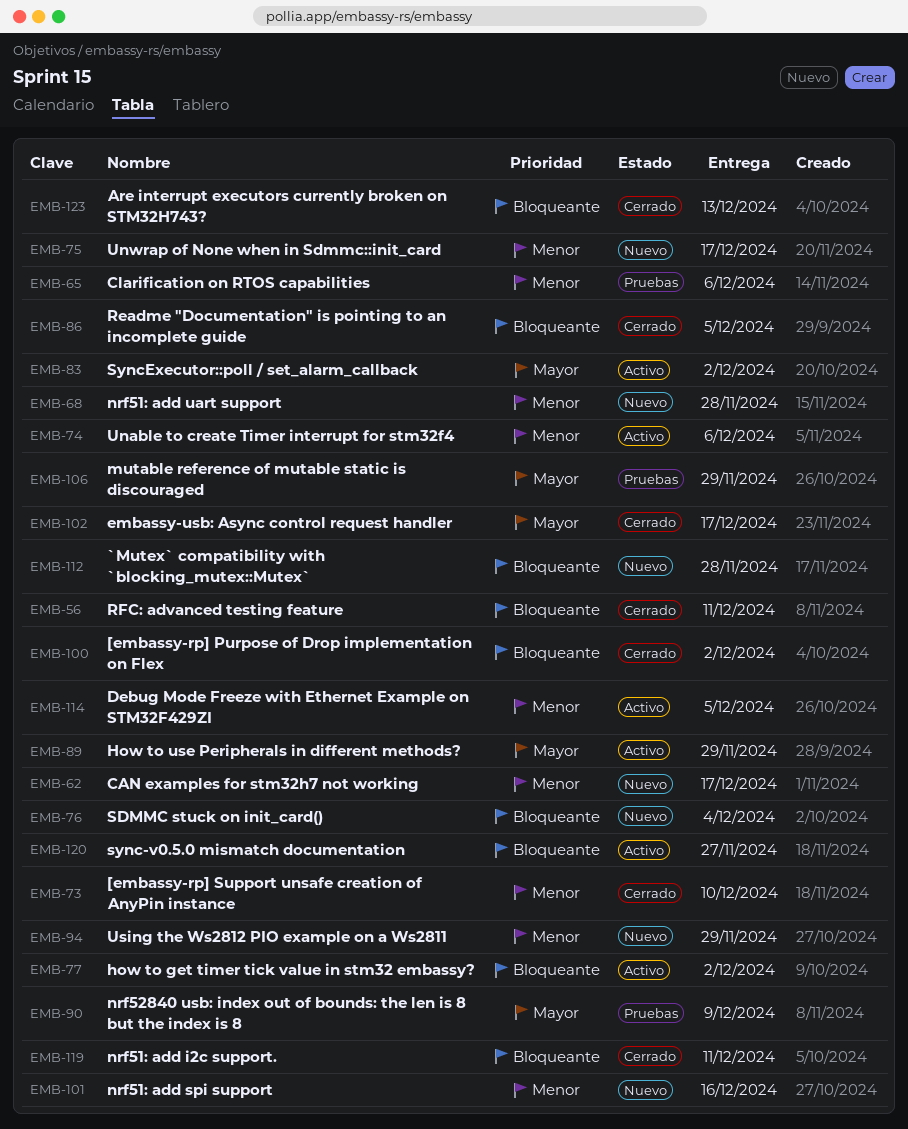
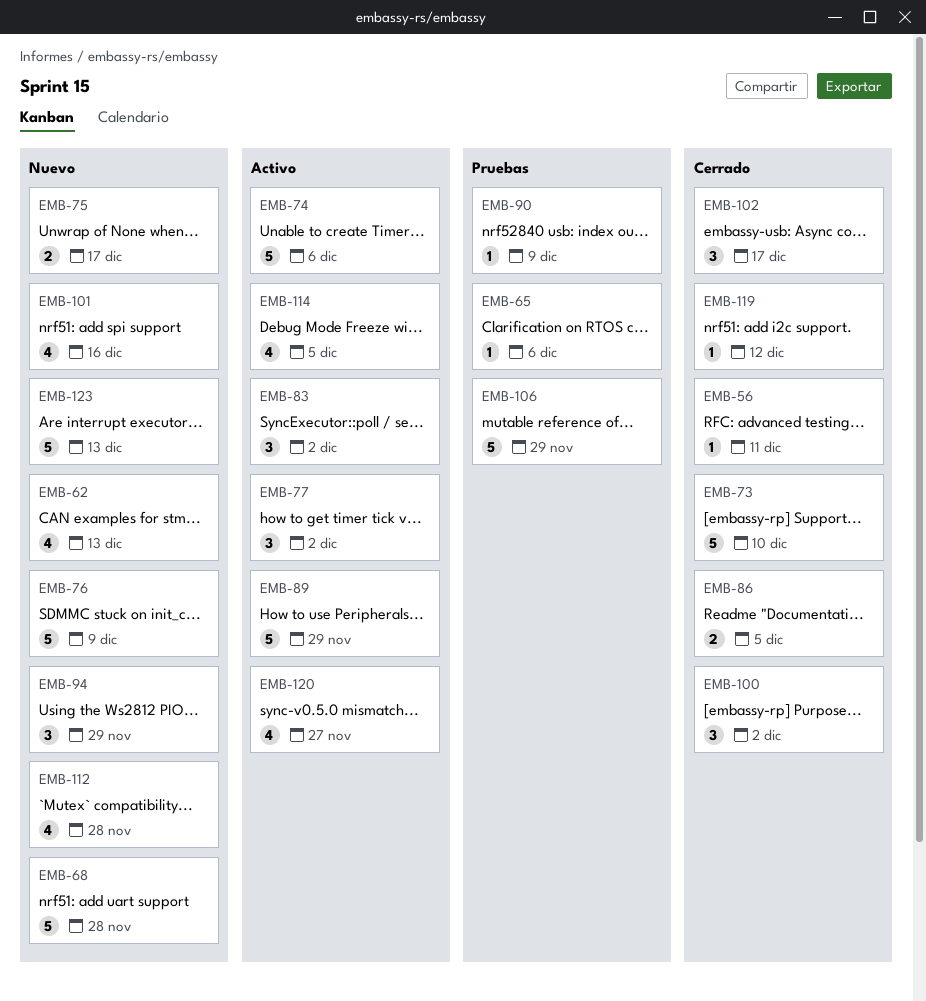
EMB-62, due: Dec 17 -> Dec 13
EMB-76, due: Dec 4 -> Dec 9
EMB-119, due: Dec 11 -> Dec 12
EMB-123, status: Cerrado -> Nuevo

